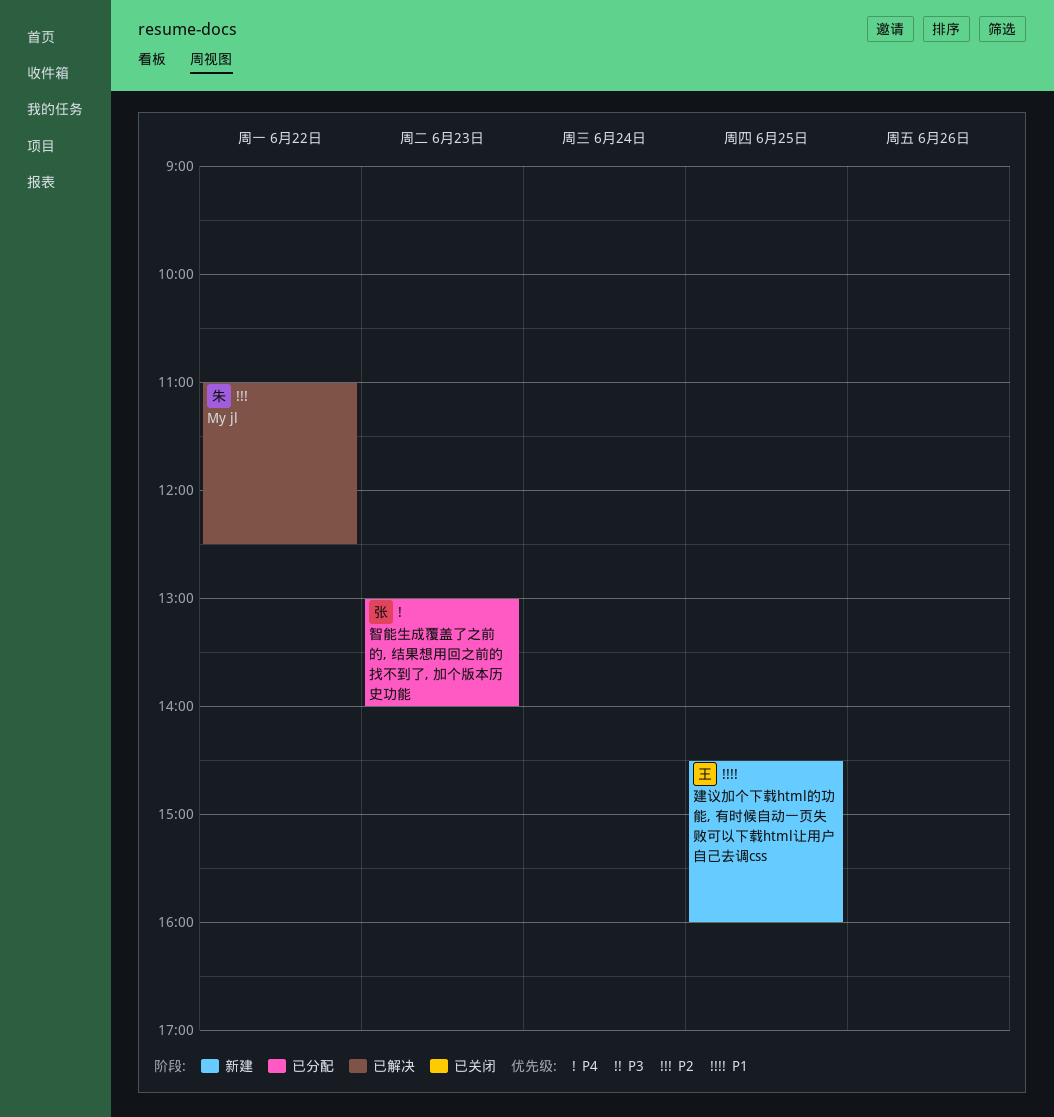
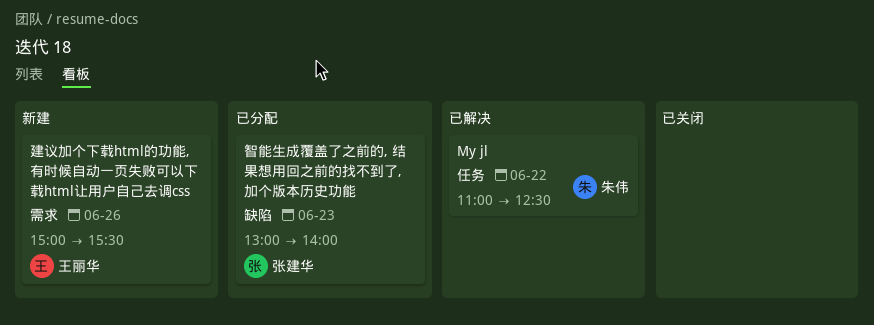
建议加个下载html的功能, 有时候自动一页失败可以下载html让用户自己去调css, day: Jun 25 -> Jun 26
建议加个下载html的功能, 有时候自动一页失败可以下载html让用户自己去调css, begins: 14:30 -> 15:00
建议加个下载html的功能, 有时候自动一页失败可以下载html让用户自己去调css, ends: 16:00 -> 15:30

